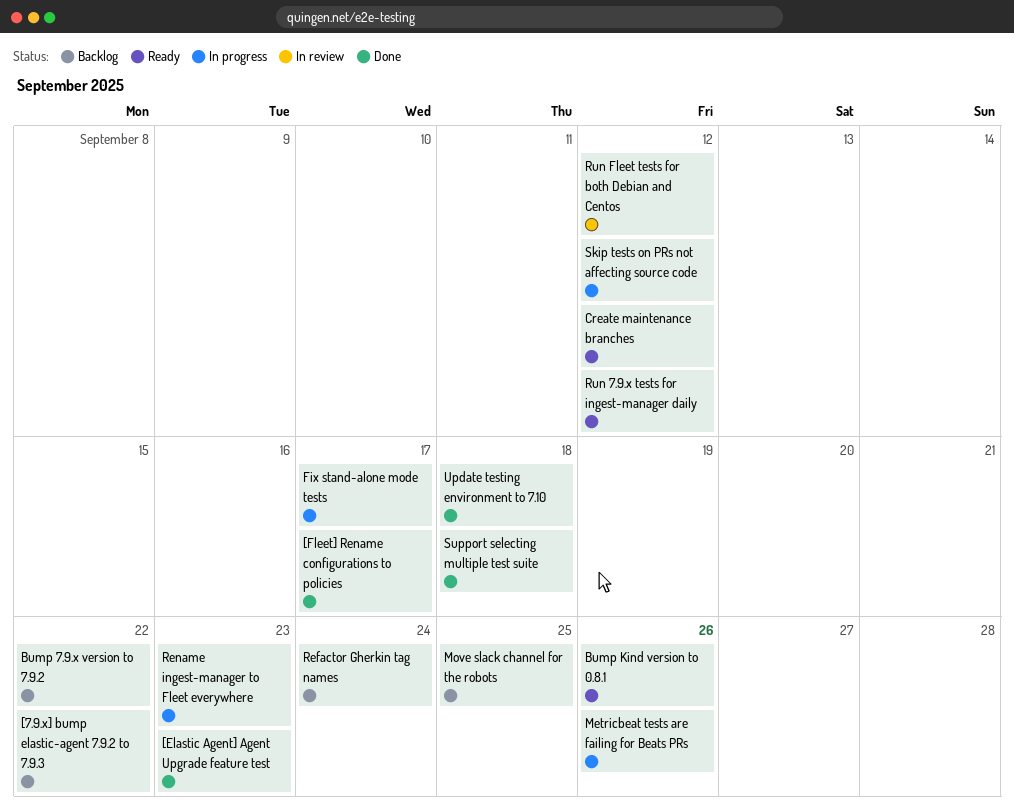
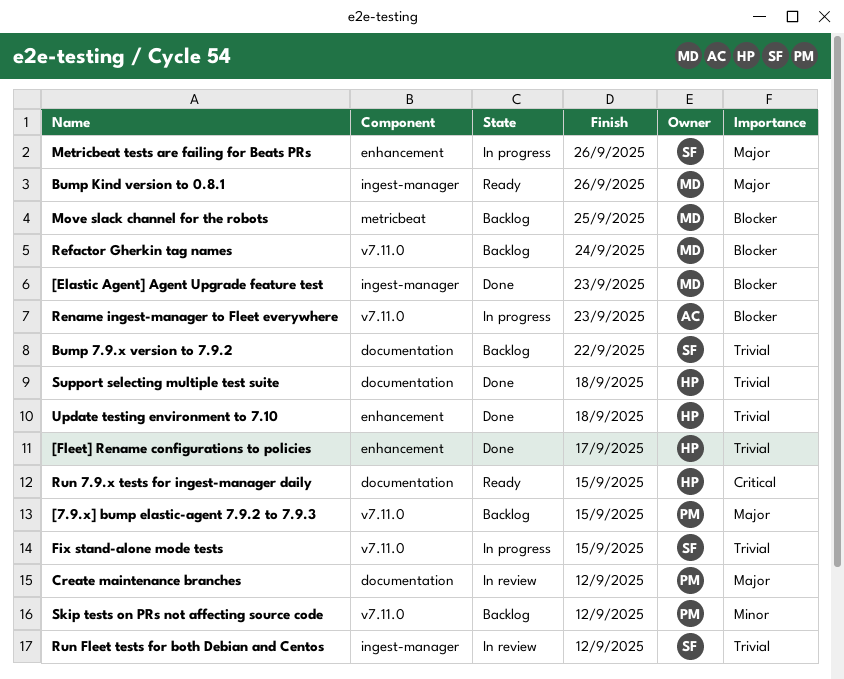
[7.9.x] bump elastic-agent 7.9.2 to 7.9.3, due: Sep 22 -> Sep 15
Create maintenance branches, status: Ready -> In review
Fix stand-alone mode tests, due: Sep 17 -> Sep 15
Run 7.9.x tests for ingest-manager daily, due: Sep 12 -> Sep 15
Skip tests on PRs not affecting source code, status: In progress -> Backlog

